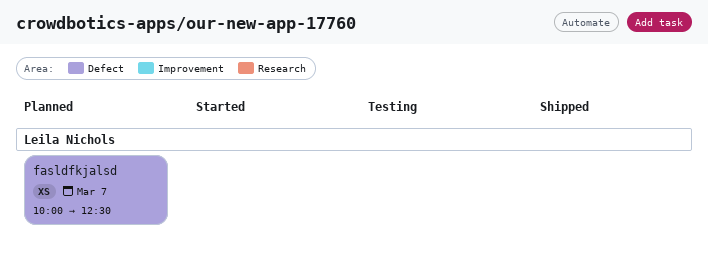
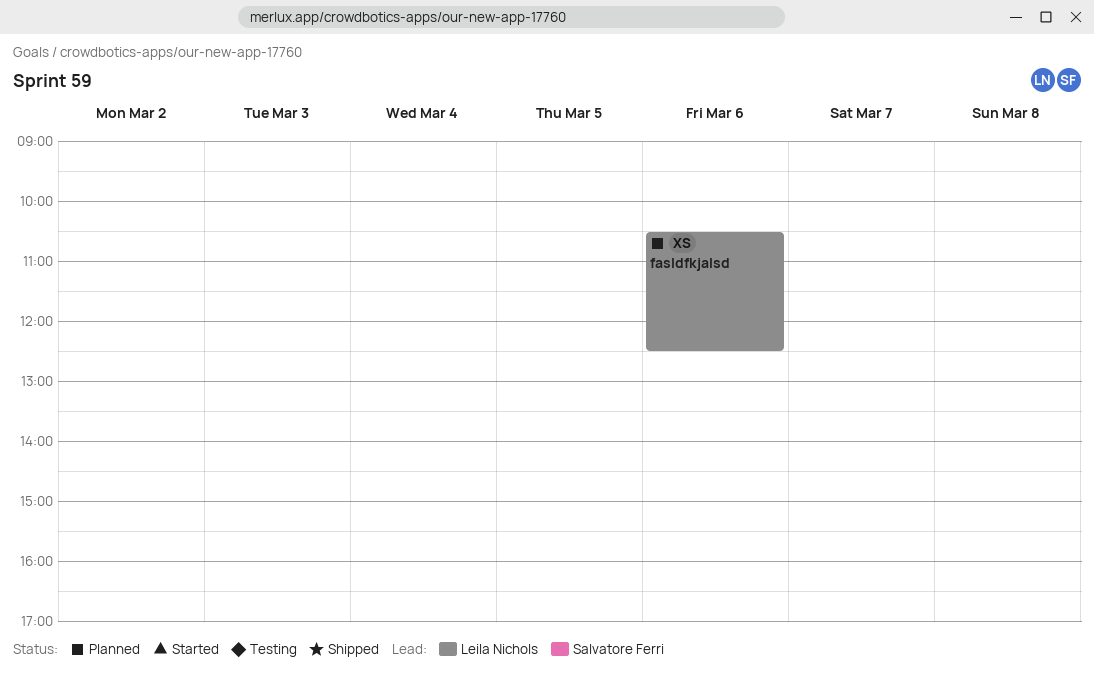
fasldfkjalsd, day: Mar 7 -> Mar 6
fasldfkjalsd, begins: 10:00 -> 10:30

